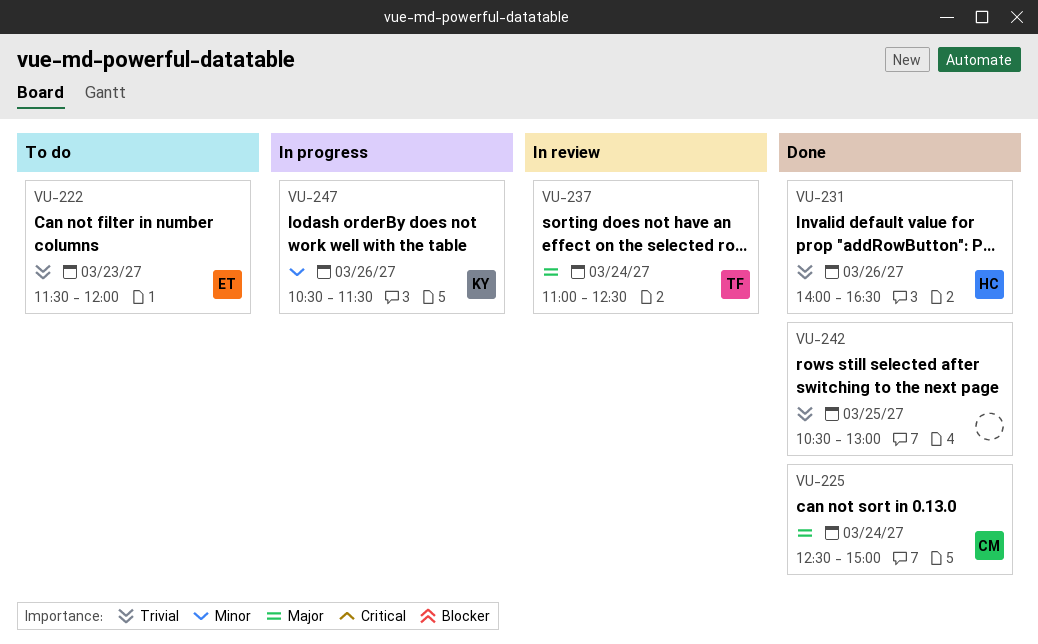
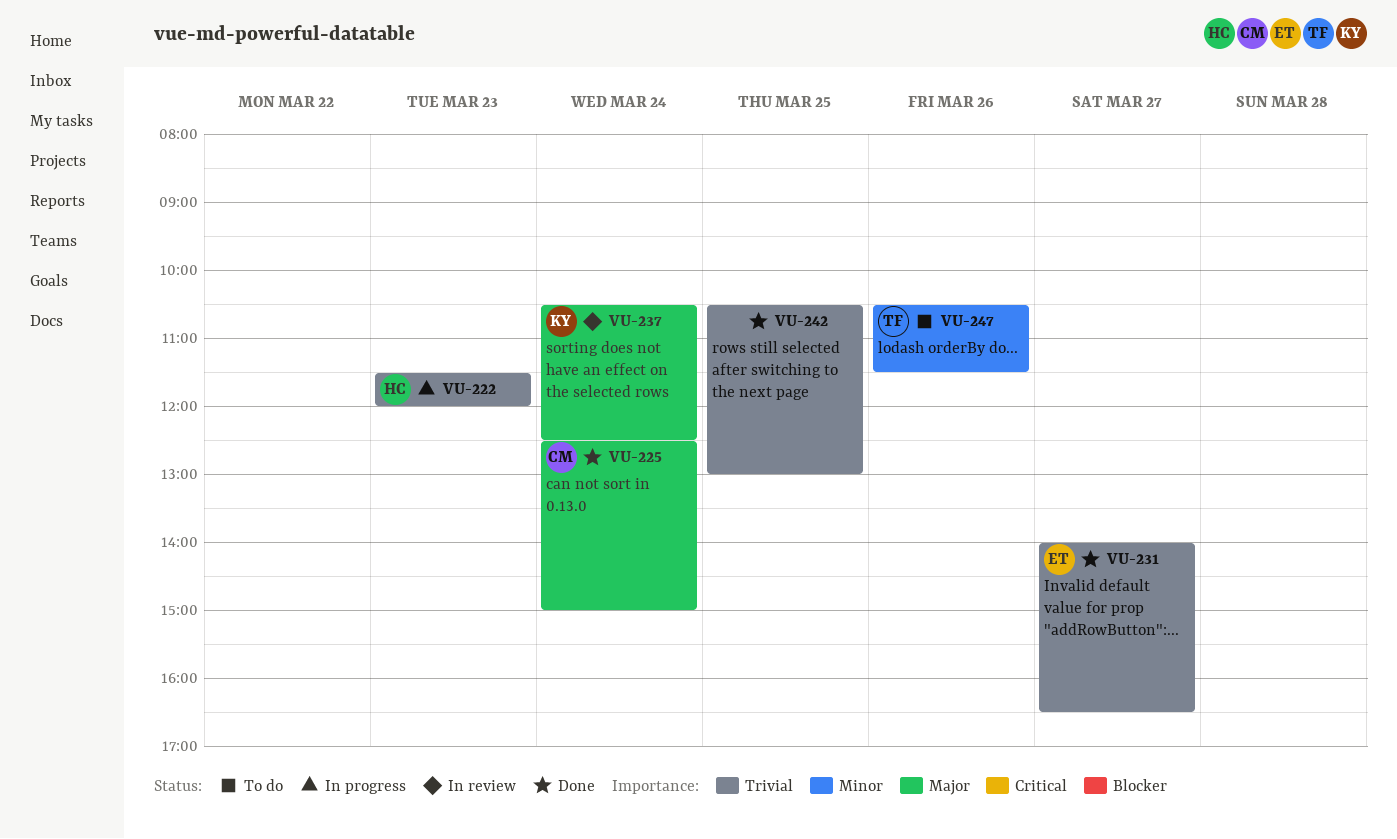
VU-222, status: To do -> In progress
VU-222, owner: ET -> HC
VU-231, owner: HC -> ET
VU-231, day: Mar 26 -> Mar 27
VU-237, owner: TF -> KY
VU-237, begins: 11:00 -> 10:30
VU-247, status: In progress -> To do
VU-247, owner: KY -> TF

